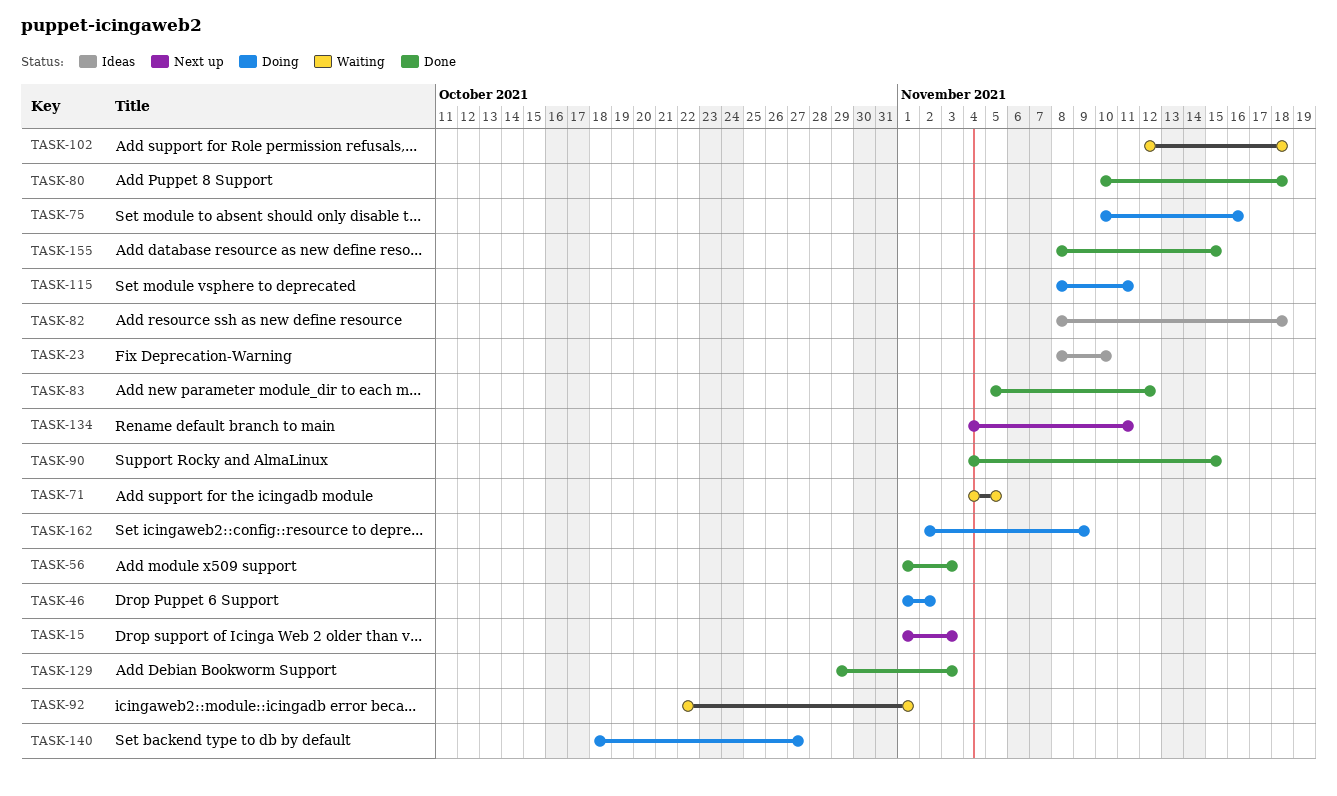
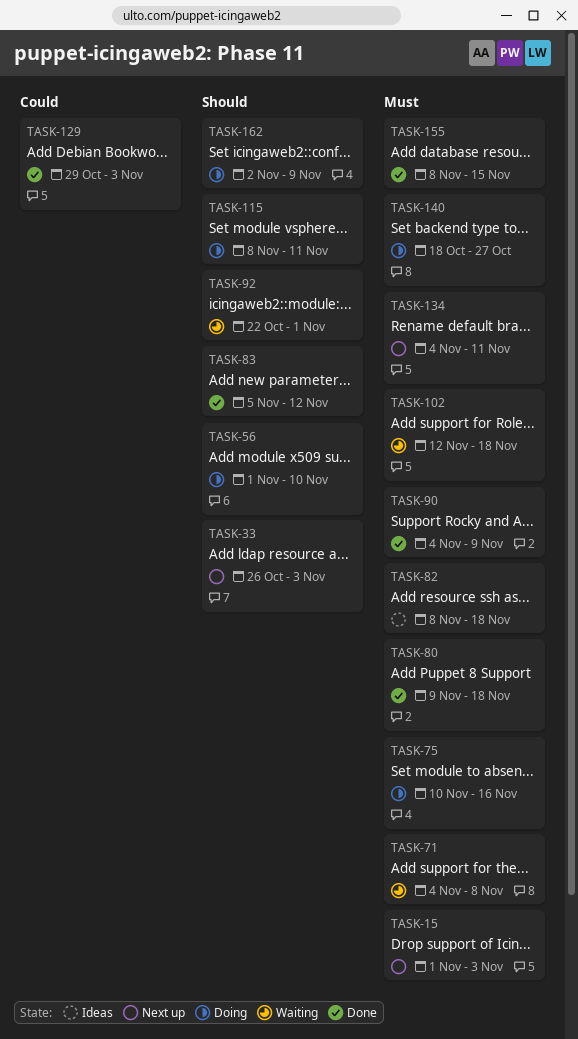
TASK-23: present -> none
TASK-33: none -> present
TASK-46: present -> none
TASK-56, status: Done -> Doing
TASK-56, due: Nov 3 -> Nov 10
TASK-71, due: Nov 5 -> Nov 8
TASK-80, start: Nov 10 -> Nov 9
TASK-90, due: Nov 15 -> Nov 9

